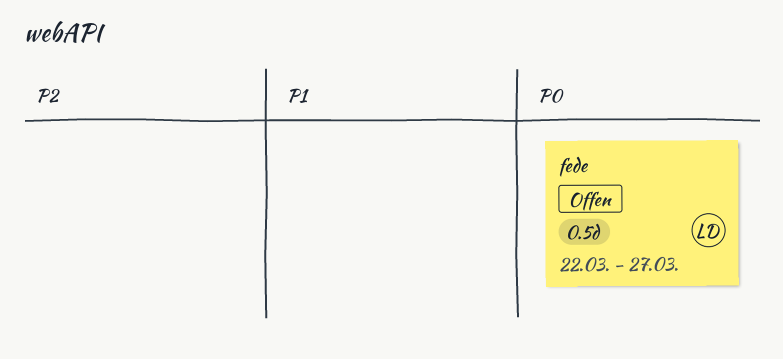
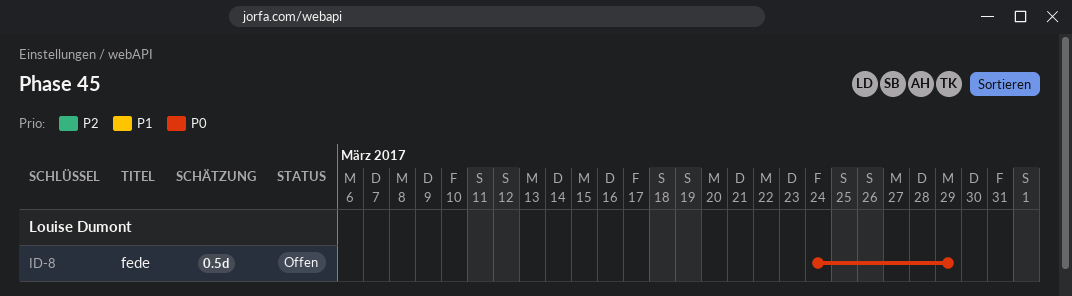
fede, start: Mar 22 -> Mar 24
fede, due: Mar 27 -> Mar 29

